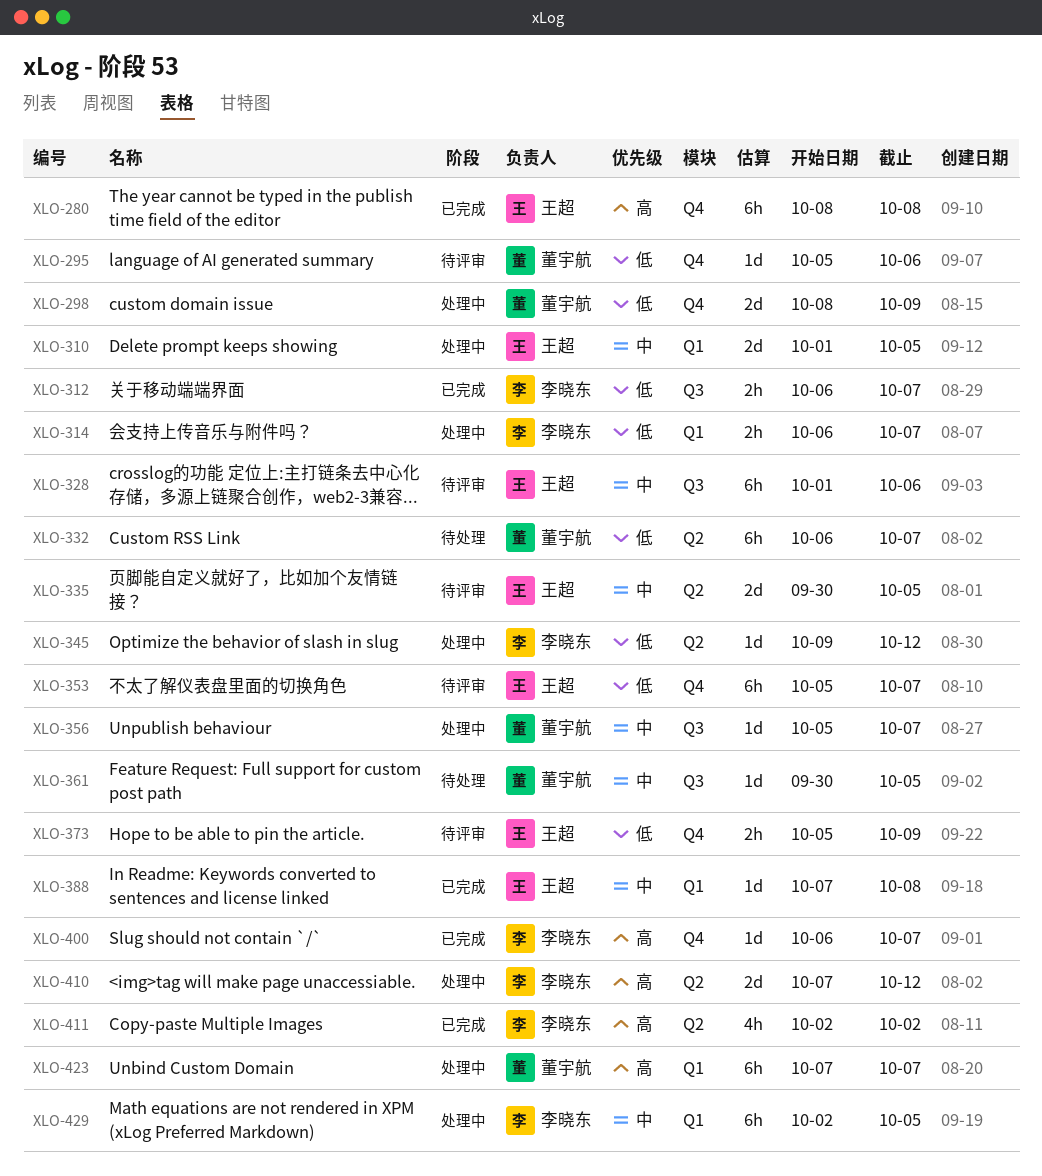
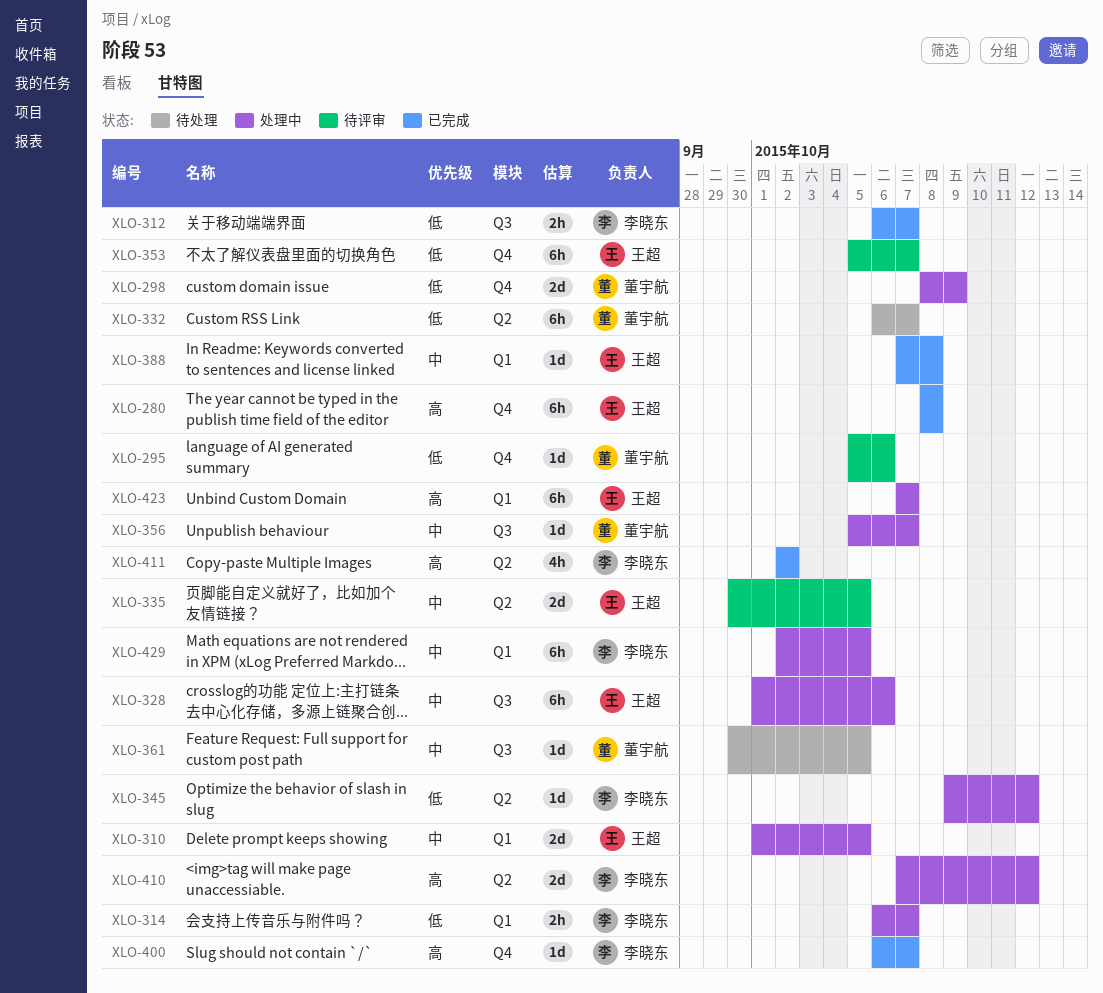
XLO-328, status: 待评审 -> 处理中
XLO-373: present -> none
XLO-423, owner: 董宇航 -> 王超

